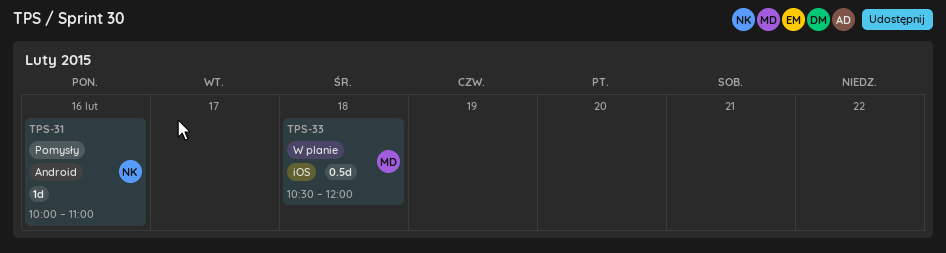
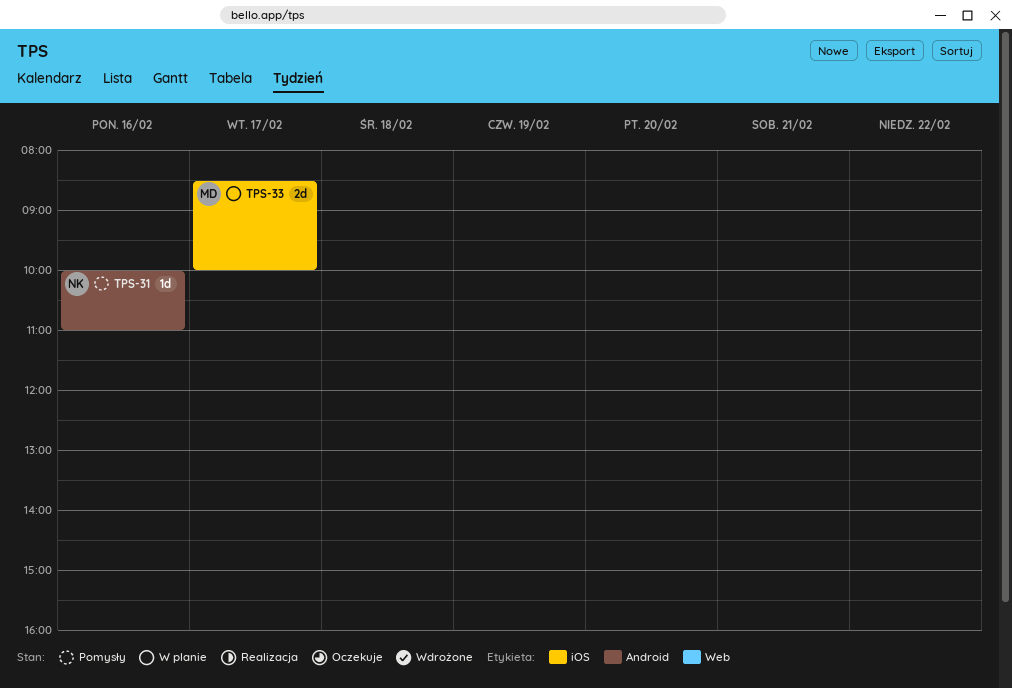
TPS-33, estimate: 0.5d -> 2d
TPS-33, day: Feb 18 -> Feb 17
TPS-33, begins: 10:30 -> 08:30
TPS-33, ends: 12:00 -> 10:00

